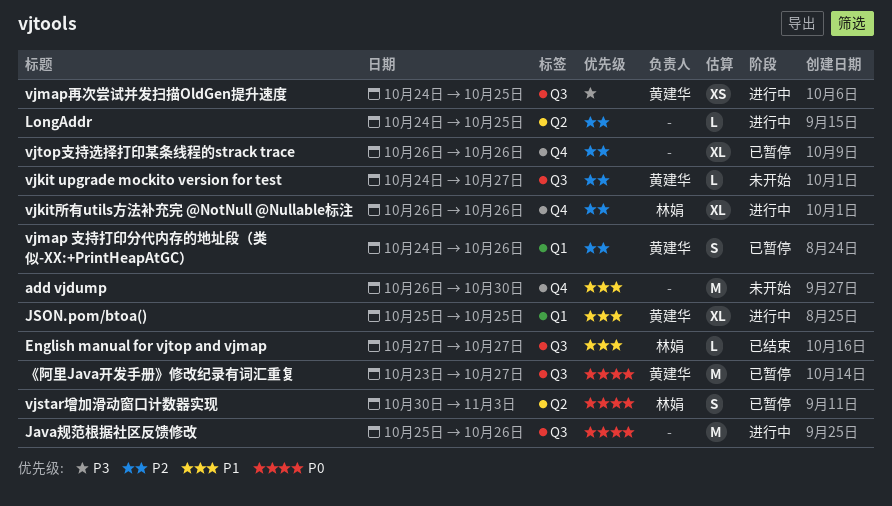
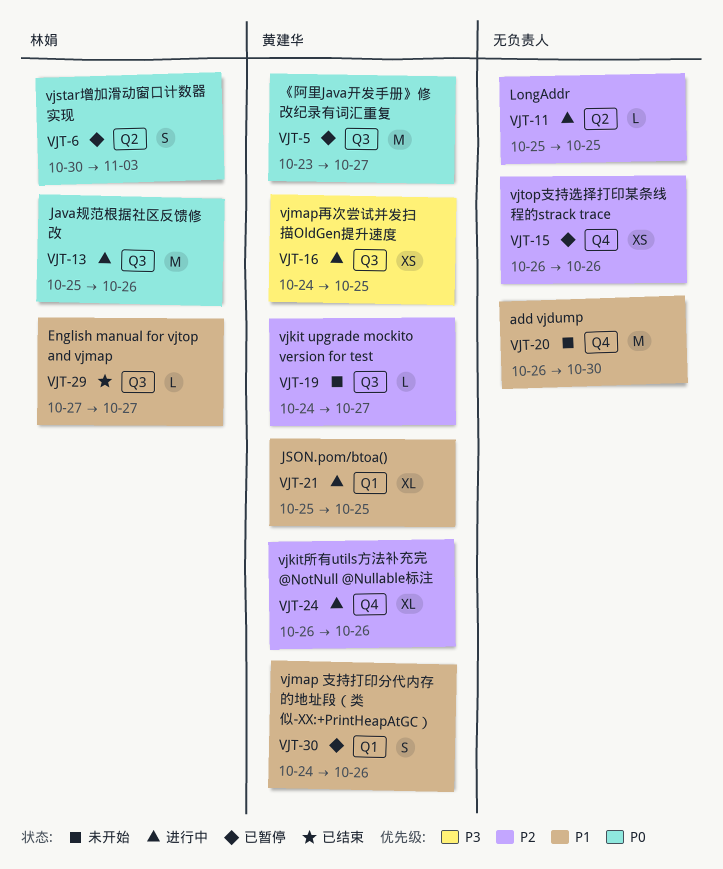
Java规范根据社区反馈修改, owner: none -> 林娟
LongAddr, start: Oct 24 -> Oct 25
vjkit所有utils方法补充完 @NotNull @Nullable标注, owner: 林娟 -> 黄建华
vjmap 支持打印分代内存的地址段（类似-XX:+PrintHeapAtGC）, priority: P2 -> P1
vjtop支持选择打印某条线程的strack trace, estimate: XL -> XS

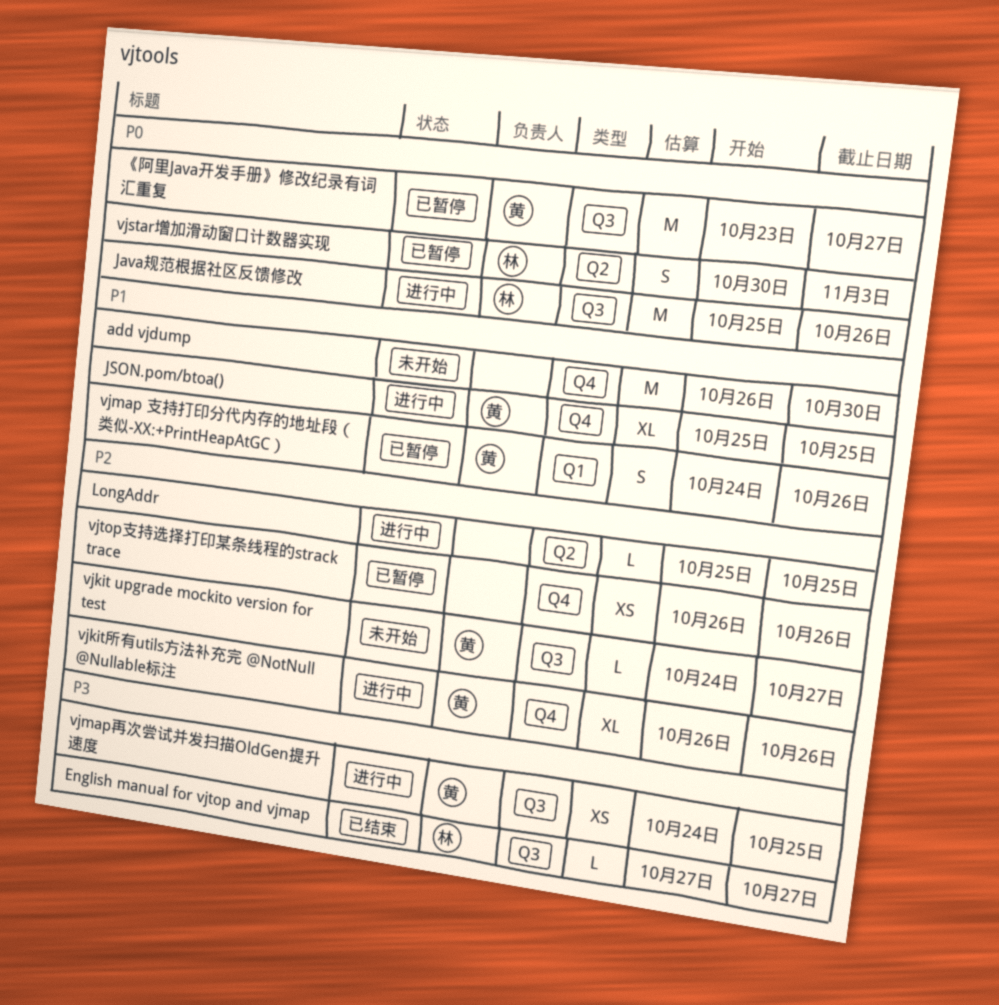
English manual for vjtop and vjmap, priority: P1 -> P3
JSON.pom/btoa(), label: Q1 -> Q4

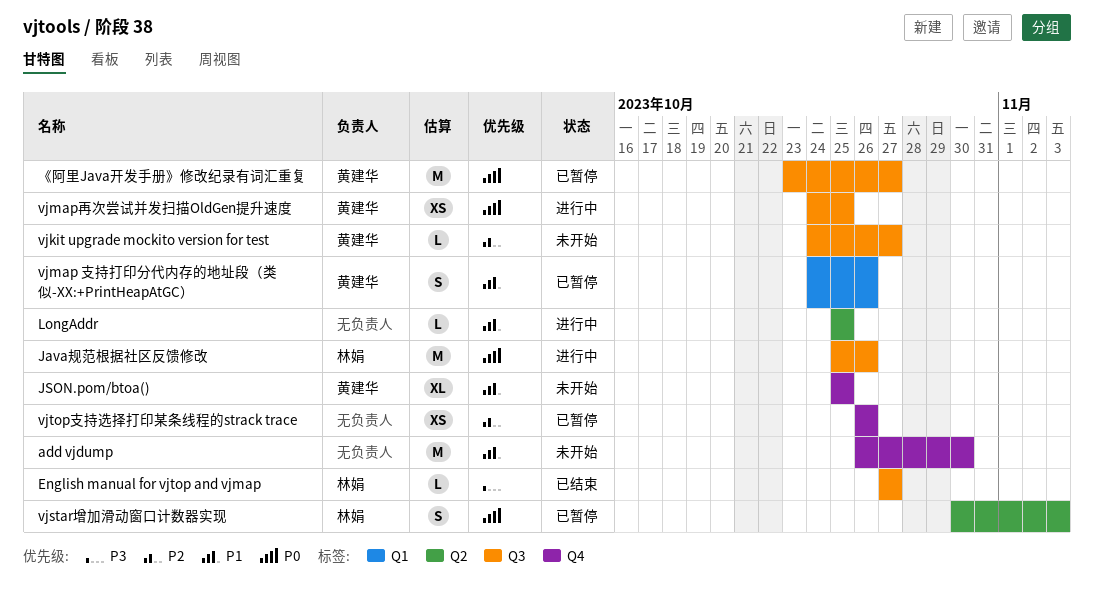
JSON.pom/btoa(), status: 进行中 -> 未开始
LongAddr, priority: P2 -> P1
vjkit所有utils方法补充完 @NotNull @Nullable标注: present -> none
vjmap再次尝试并发扫描OldGen提升速度, priority: P3 -> P0

